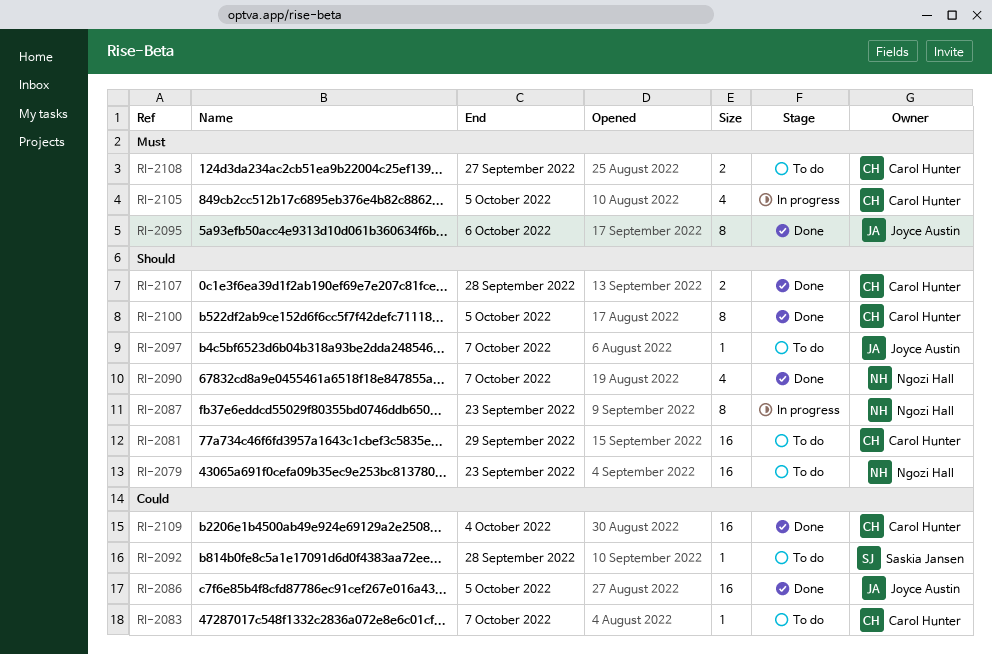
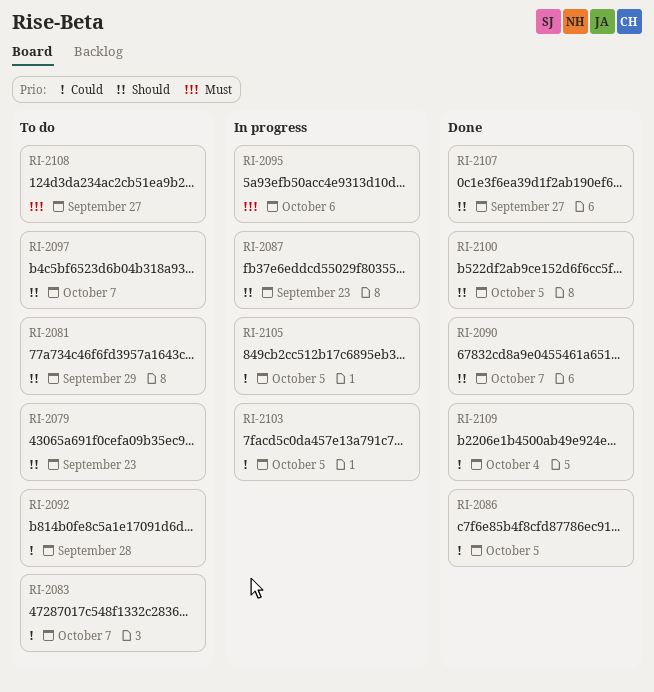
RI-2095, status: Done -> In progress
RI-2103: none -> present
RI-2105, priority: Must -> Could
RI-2107, due: Sep 28 -> Sep 27

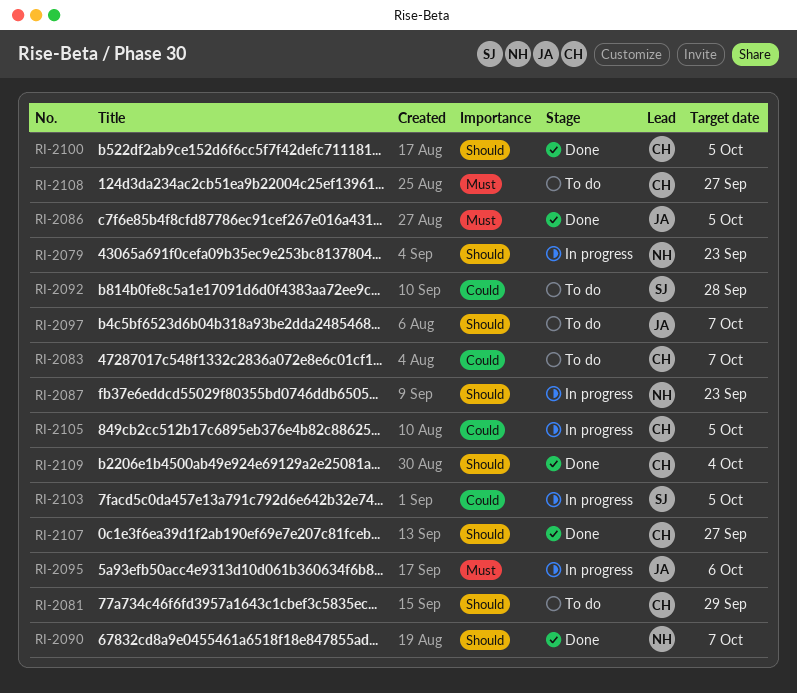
RI-2079, status: To do -> In progress
RI-2086, priority: Could -> Must
RI-2109, priority: Could -> Should

